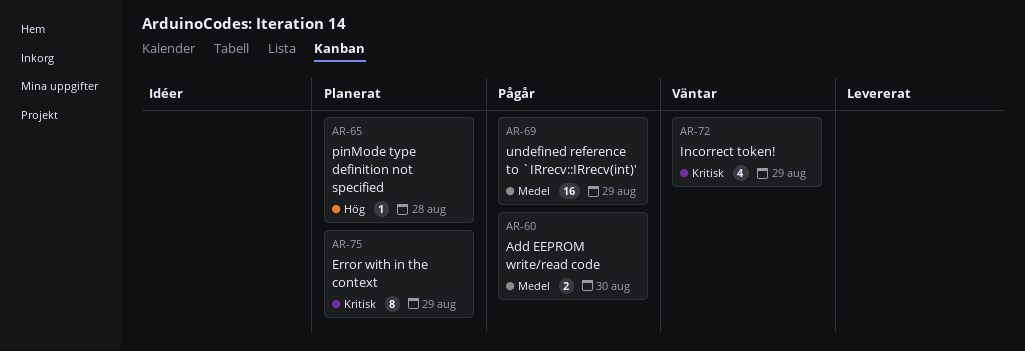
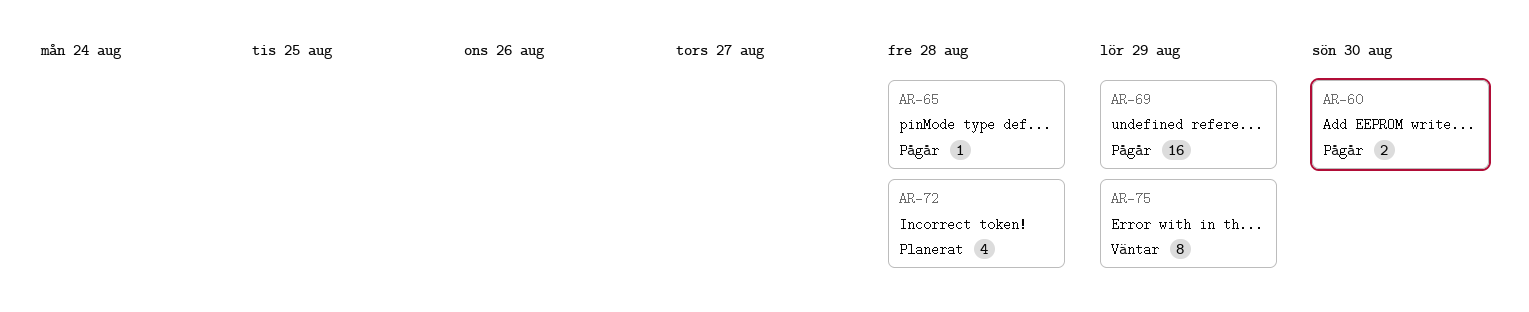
AR-65, status: Planerat -> Pågår
AR-72, status: Väntar -> Planerat
AR-72, due: Aug 29 -> Aug 28
AR-75, status: Planerat -> Väntar

